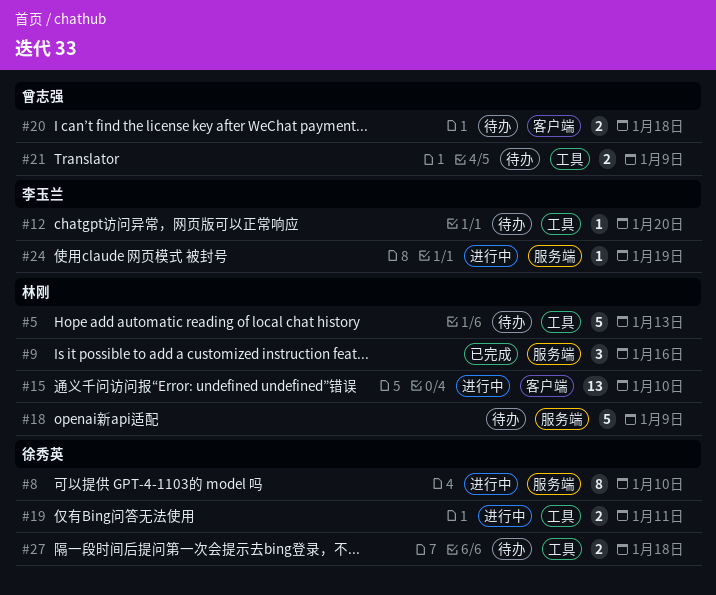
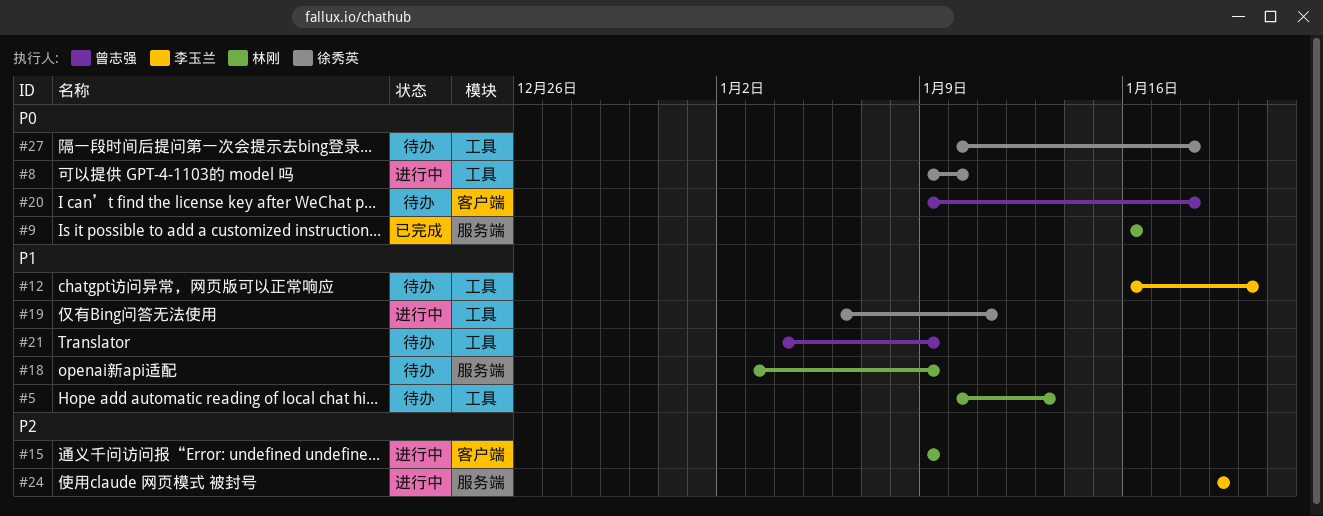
#8, label: 服务端 -> 工具
#15, due: Jan 10 -> Jan 9

